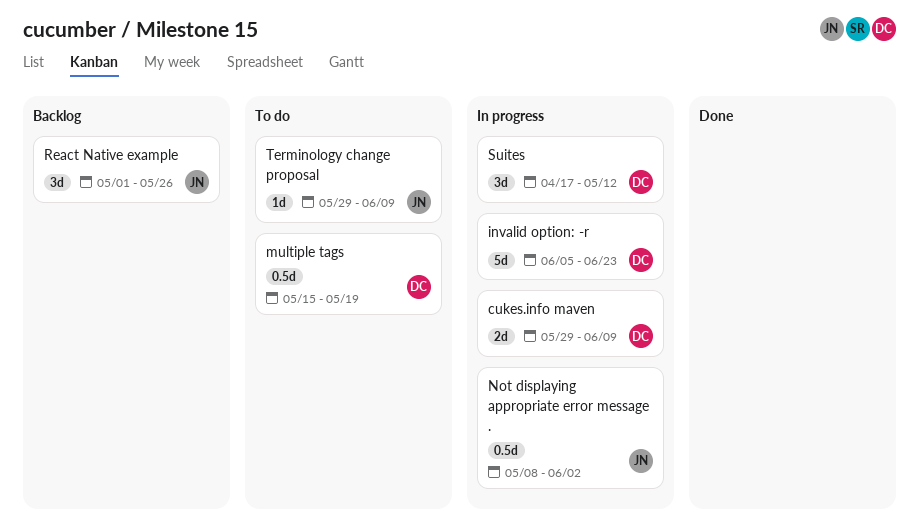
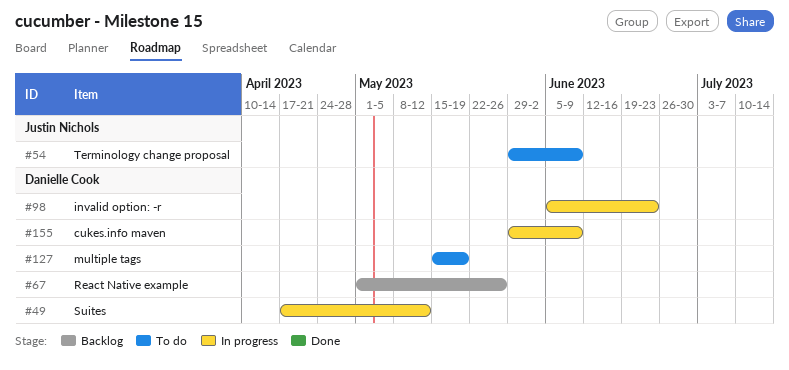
Not displaying appropriate error message .: present -> none
React Native example, owner: Justin Nichols -> Danielle Cook

